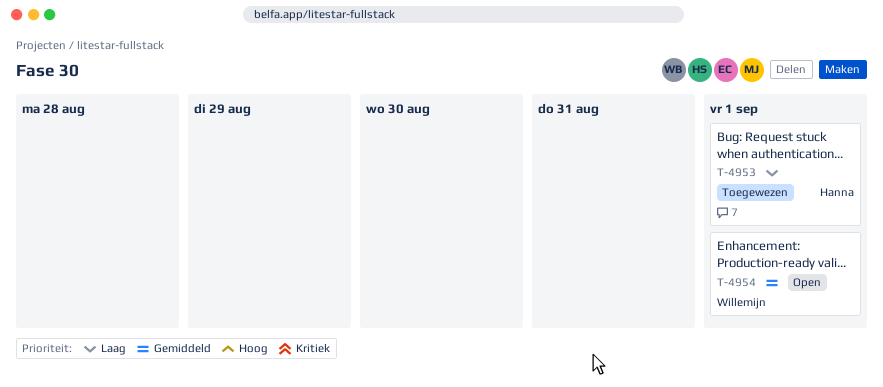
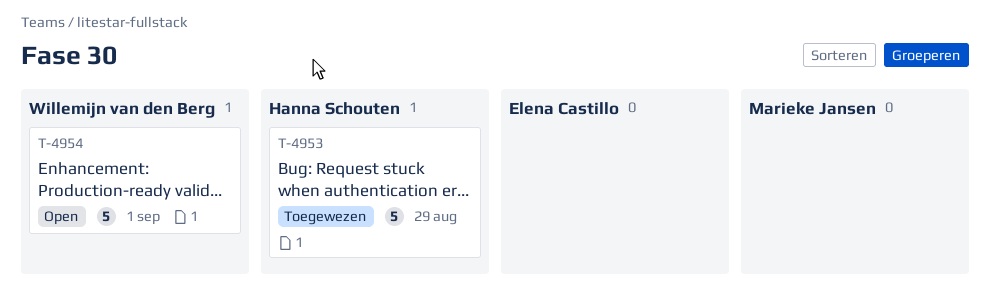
T-4953, due: Sep 1 -> Aug 29

